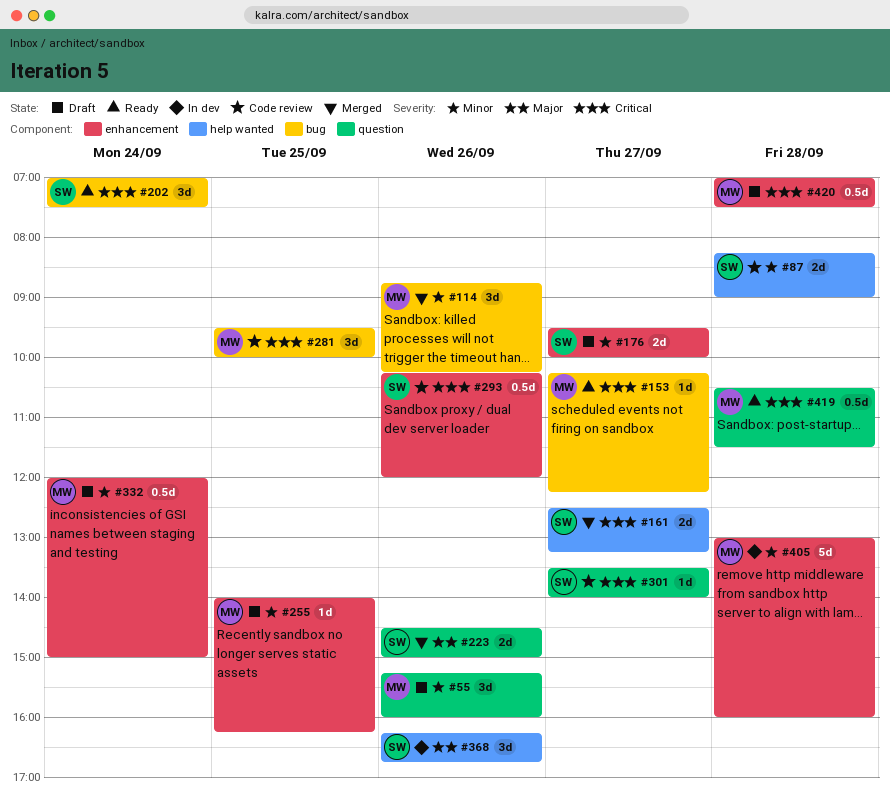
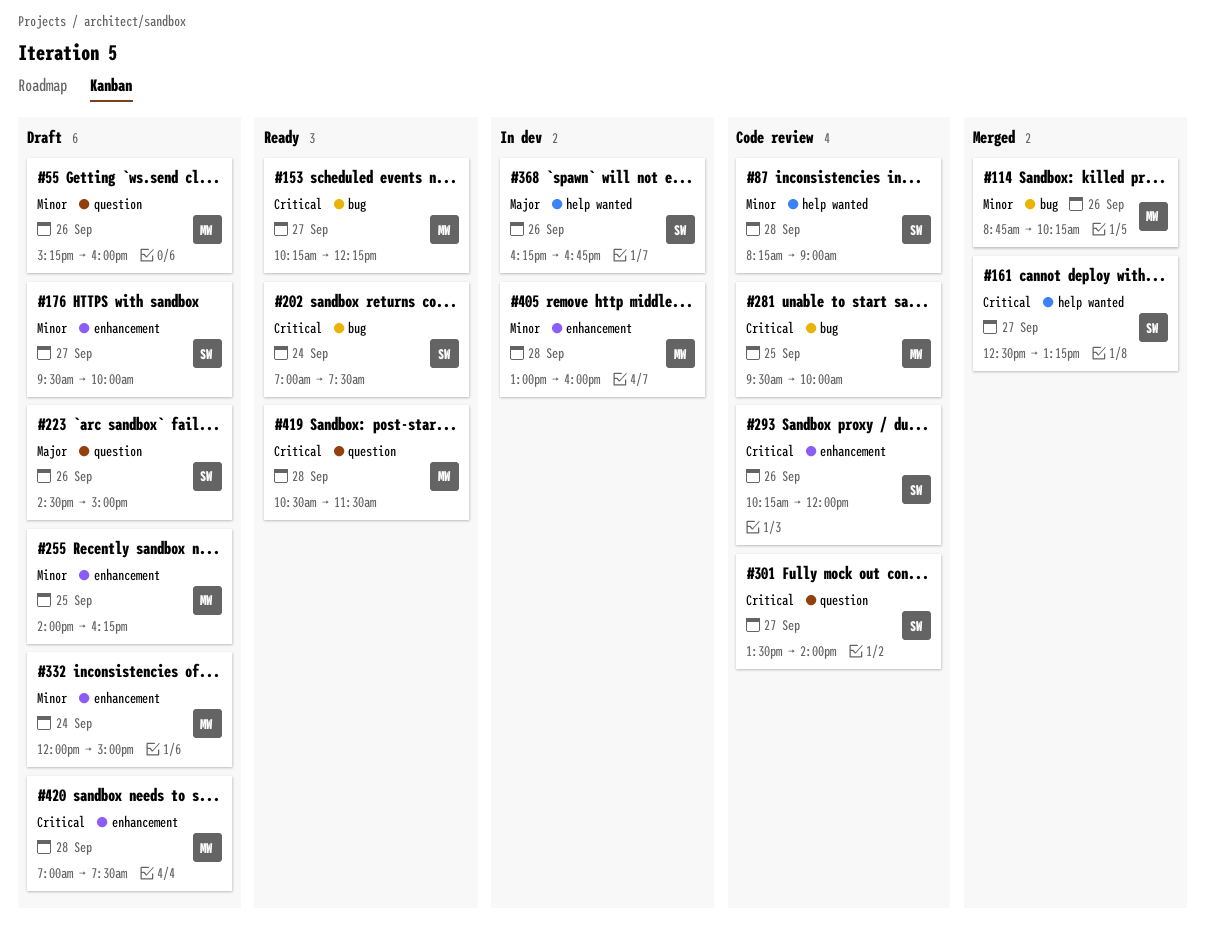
#223, status: Merged -> Draft

